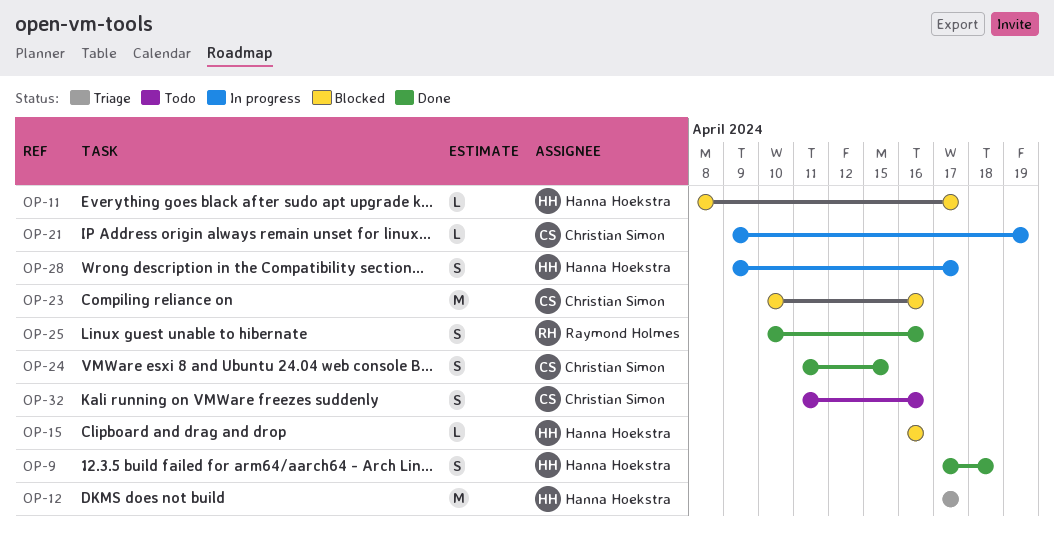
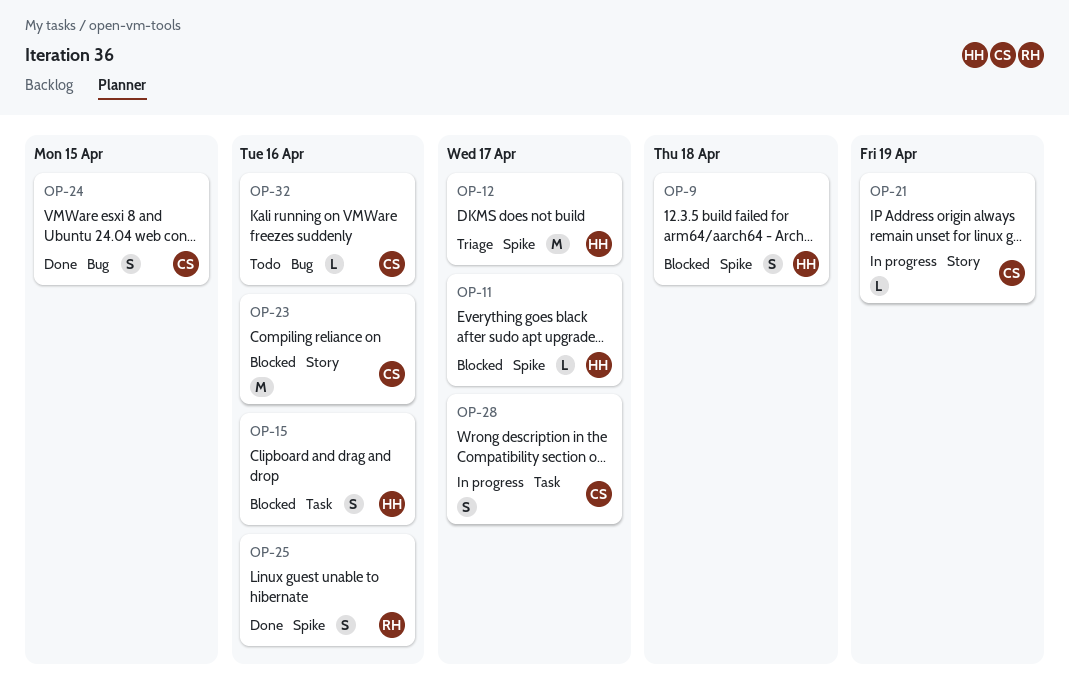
OP-9, status: Done -> Blocked
OP-15, estimate: L -> S
OP-28, owner: Hanna Hoekstra -> Christian Simon
OP-32, estimate: S -> L

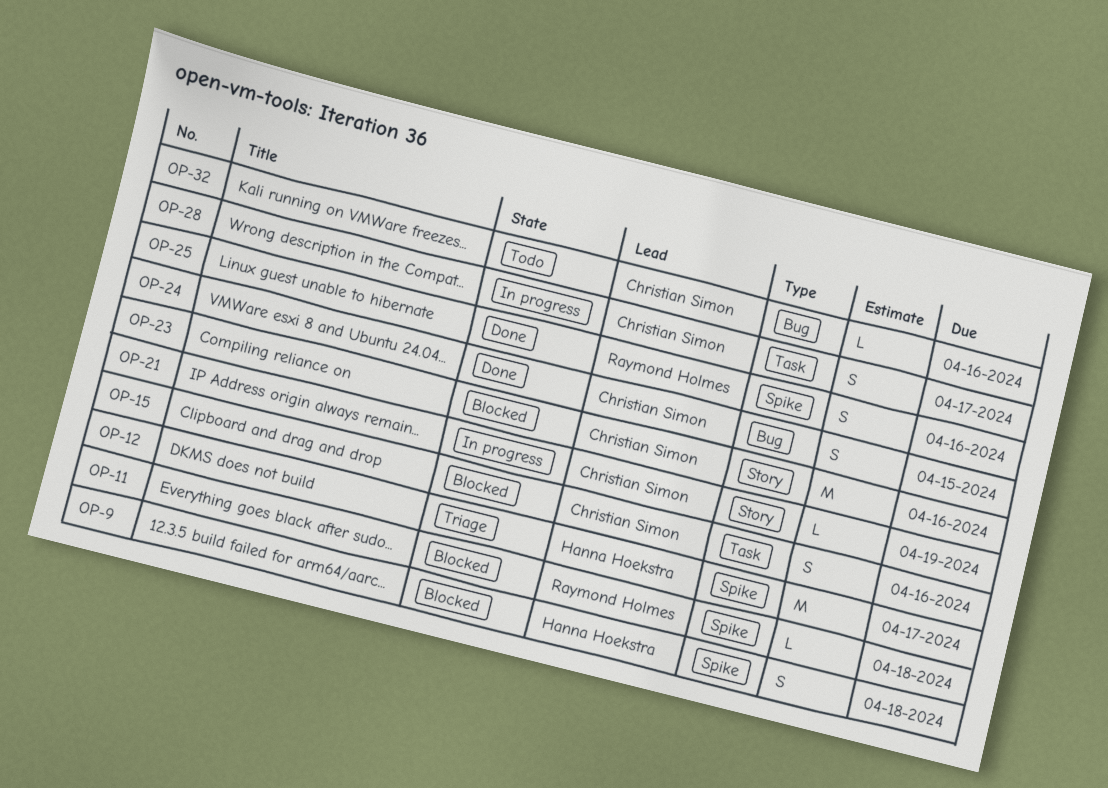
OP-11, owner: Hanna Hoekstra -> Raymond Holmes
OP-11, due: Apr 17 -> Apr 18
OP-15, owner: Hanna Hoekstra -> Christian Simon

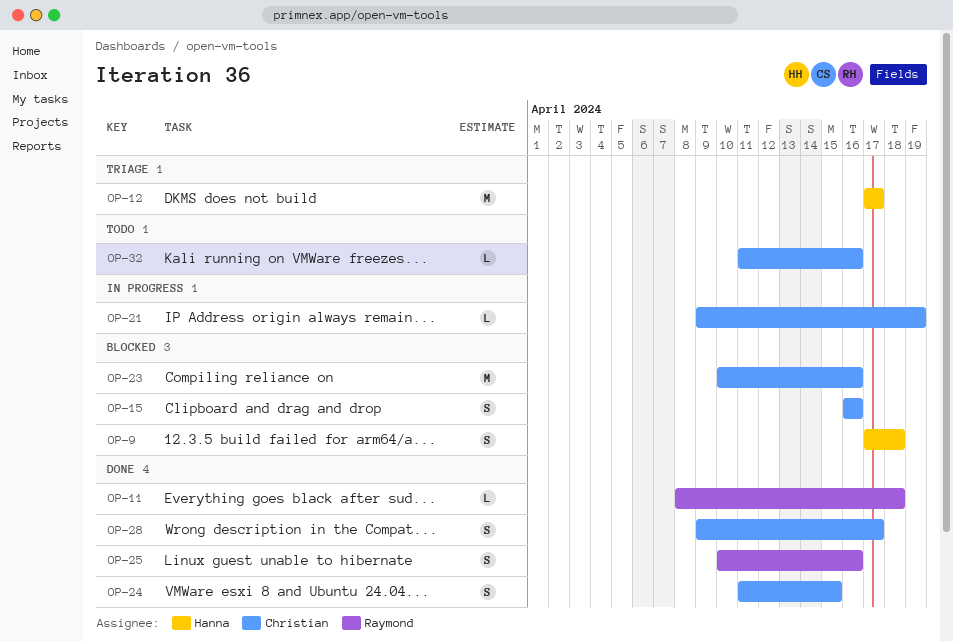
OP-11, status: Blocked -> Done
OP-28, status: In progress -> Done

